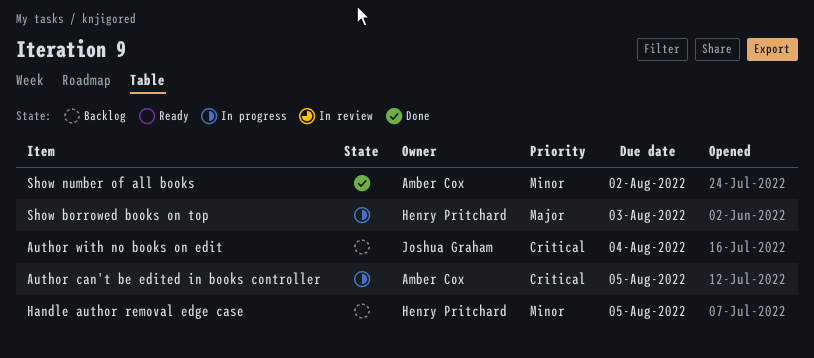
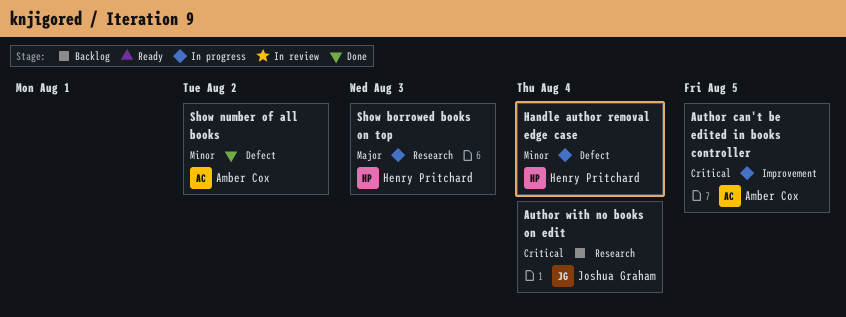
Handle author removal edge case, status: Backlog -> In progress
Handle author removal edge case, due: Aug 5 -> Aug 4

